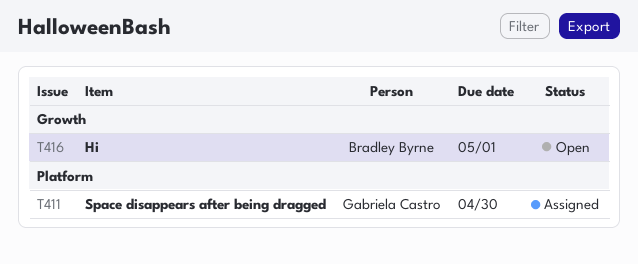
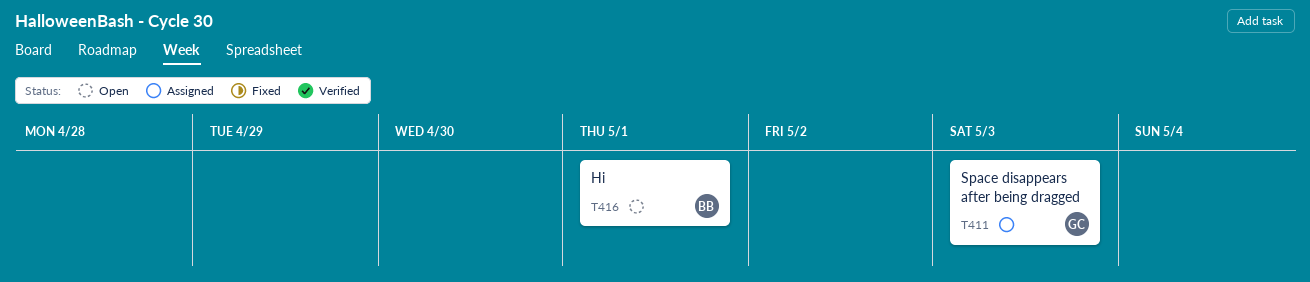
T411, due: Apr 30 -> May 3

